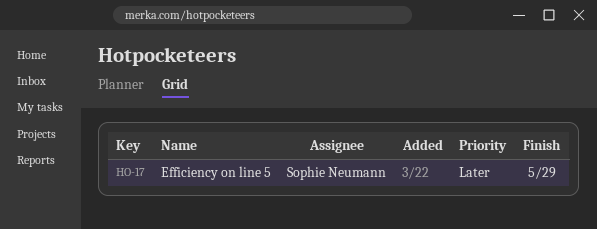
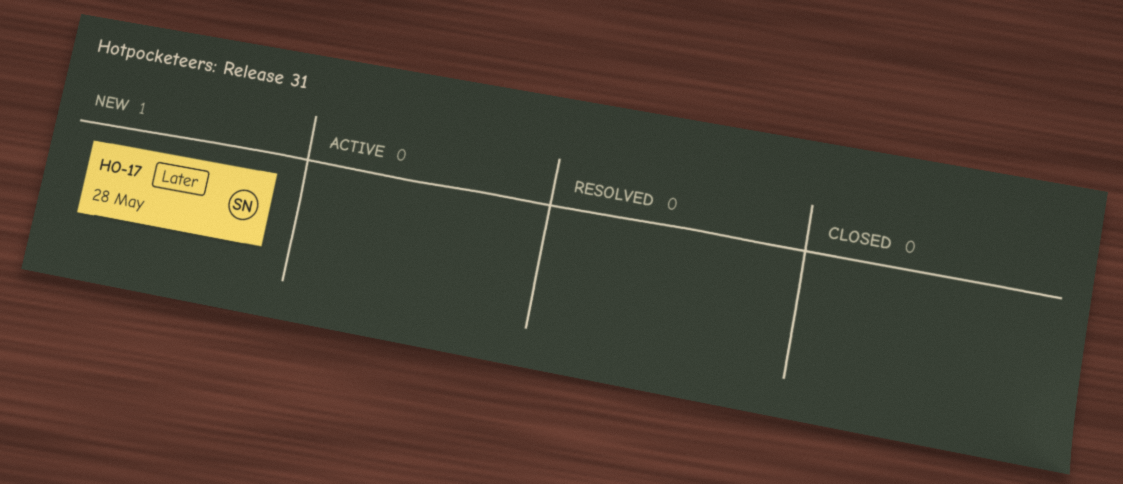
HO-17, due: May 29 -> May 28

